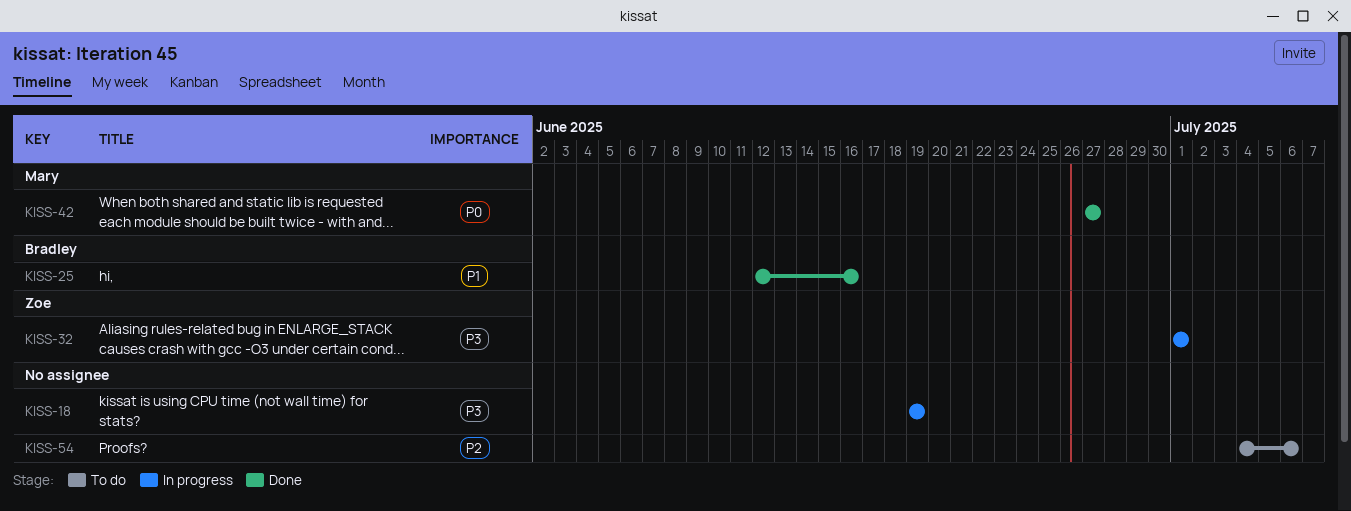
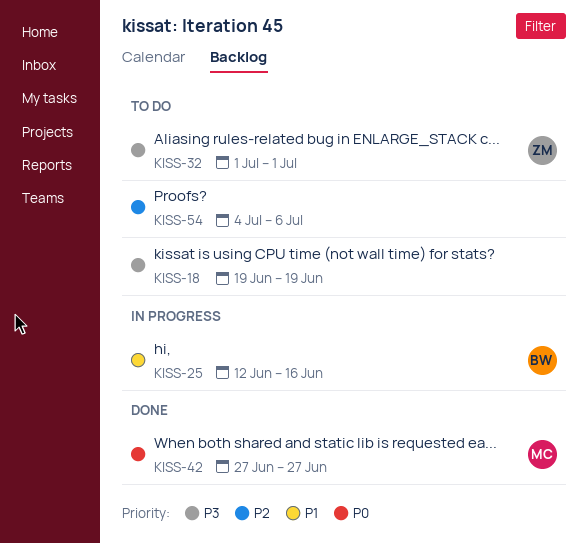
KISS-18, status: In progress -> To do
KISS-25, status: Done -> In progress
KISS-32, status: In progress -> To do

